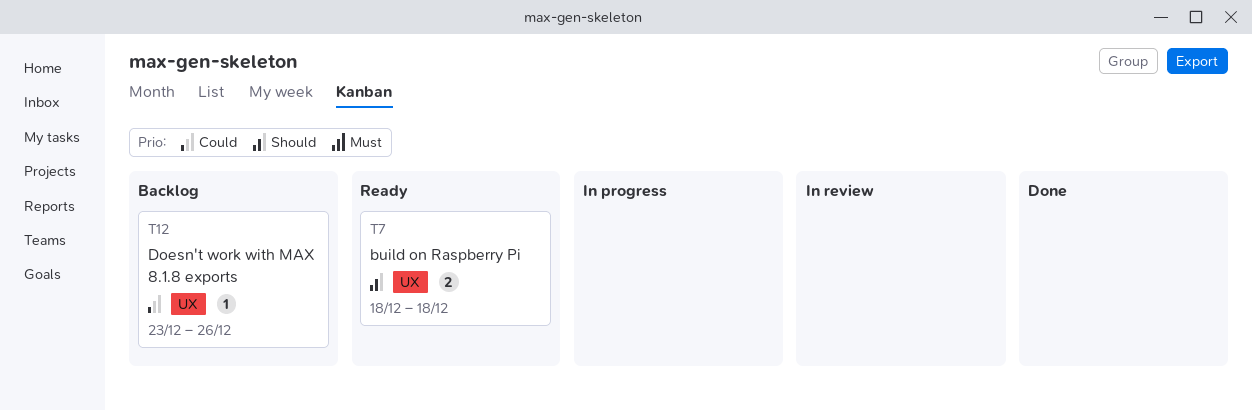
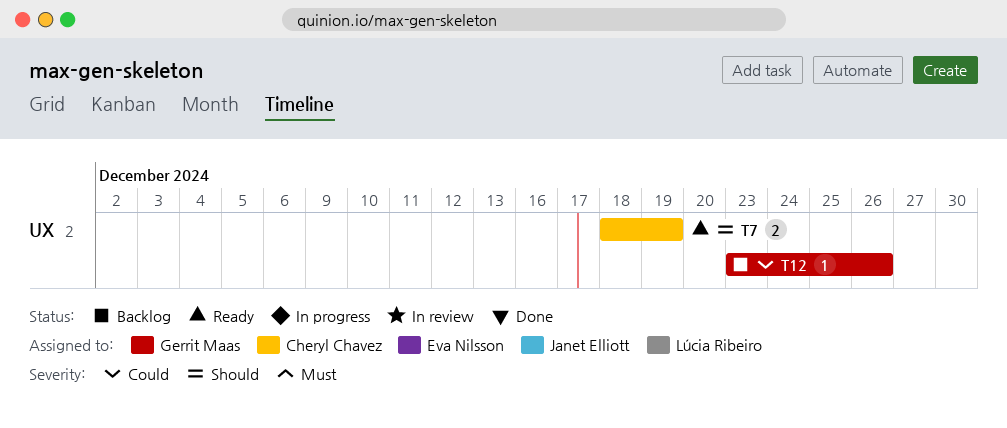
T7, due: Dec 18 -> Dec 19

